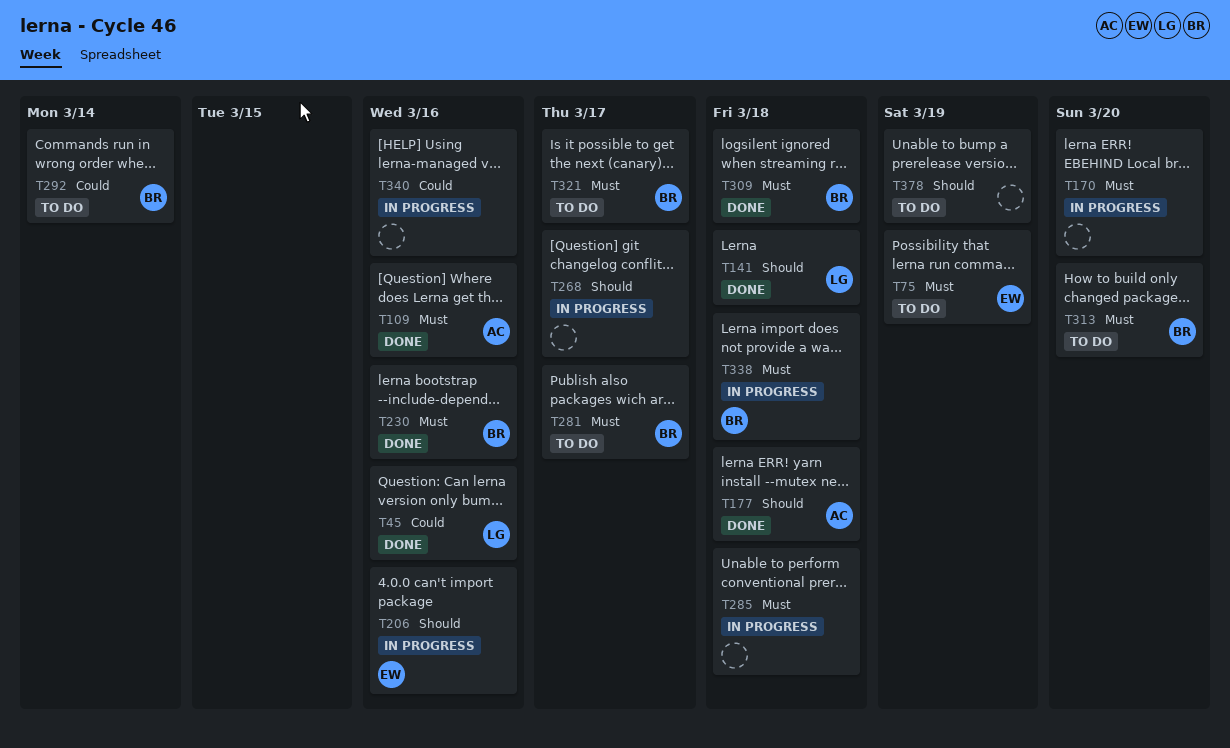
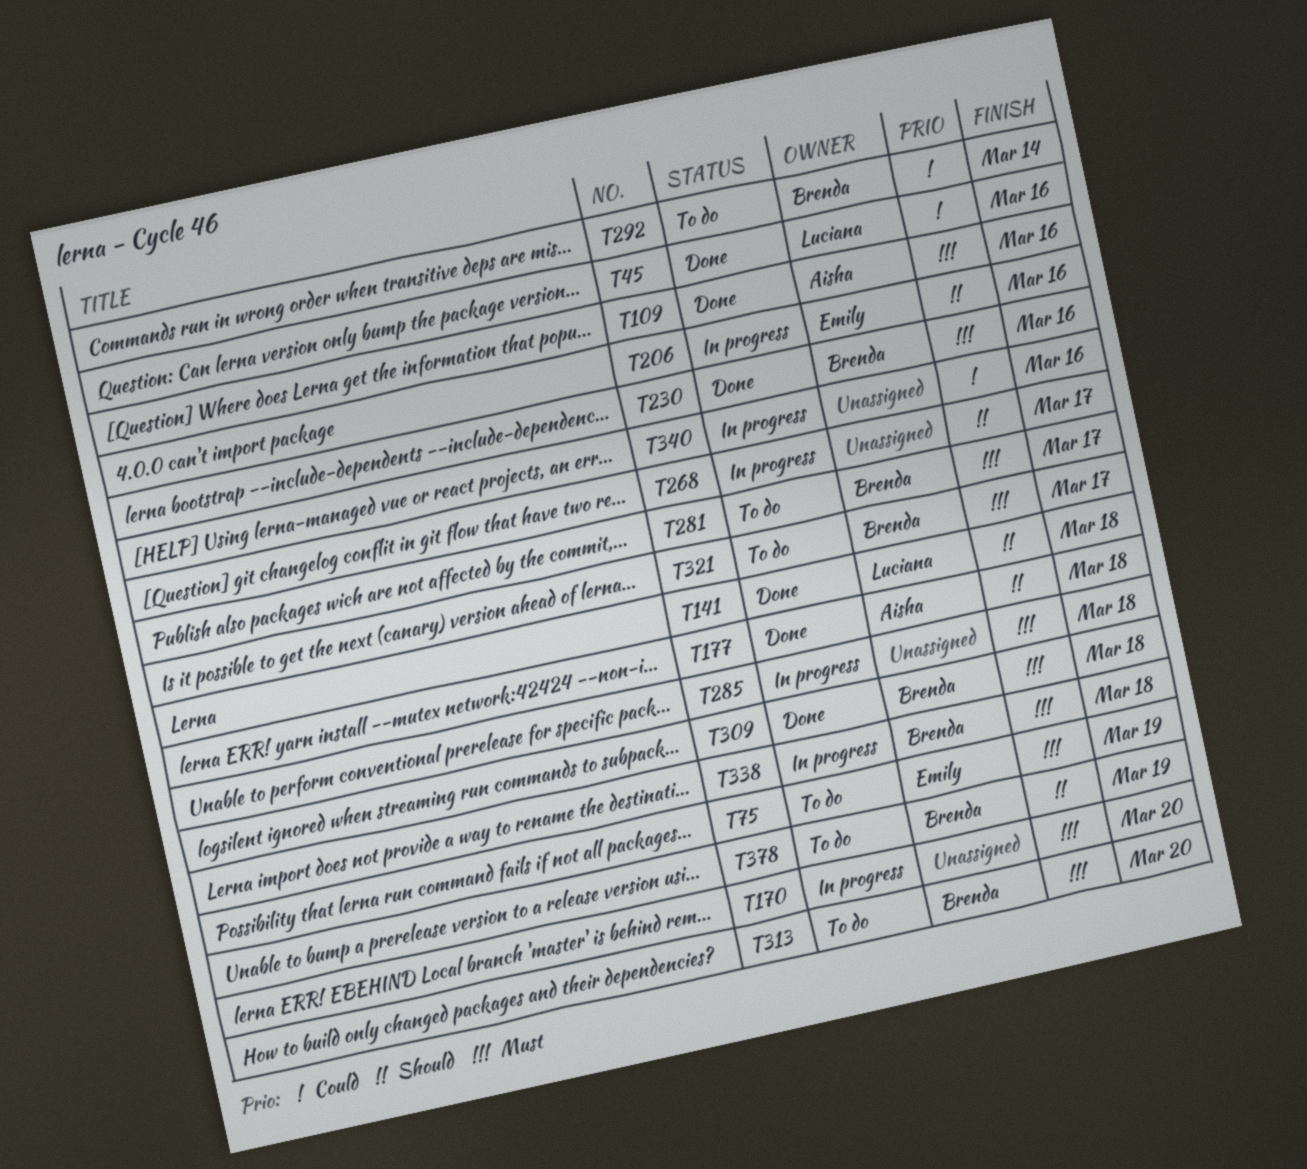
T378, owner: none -> Brenda

